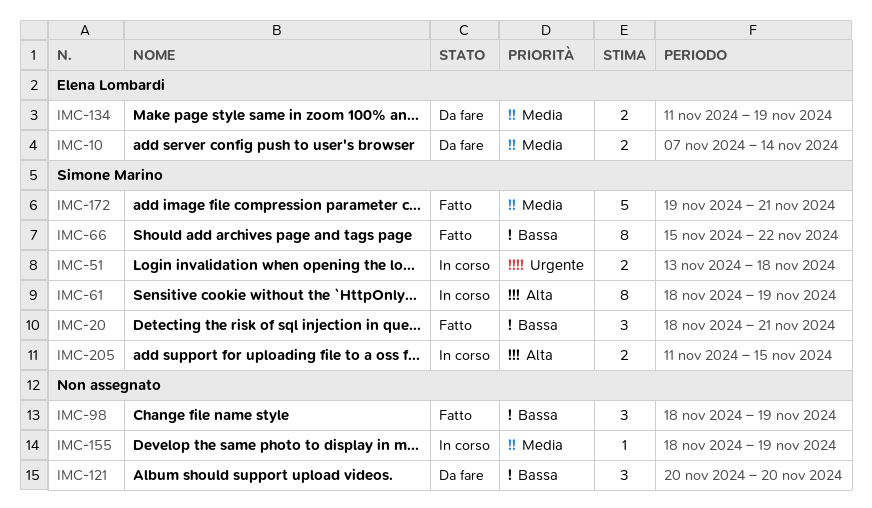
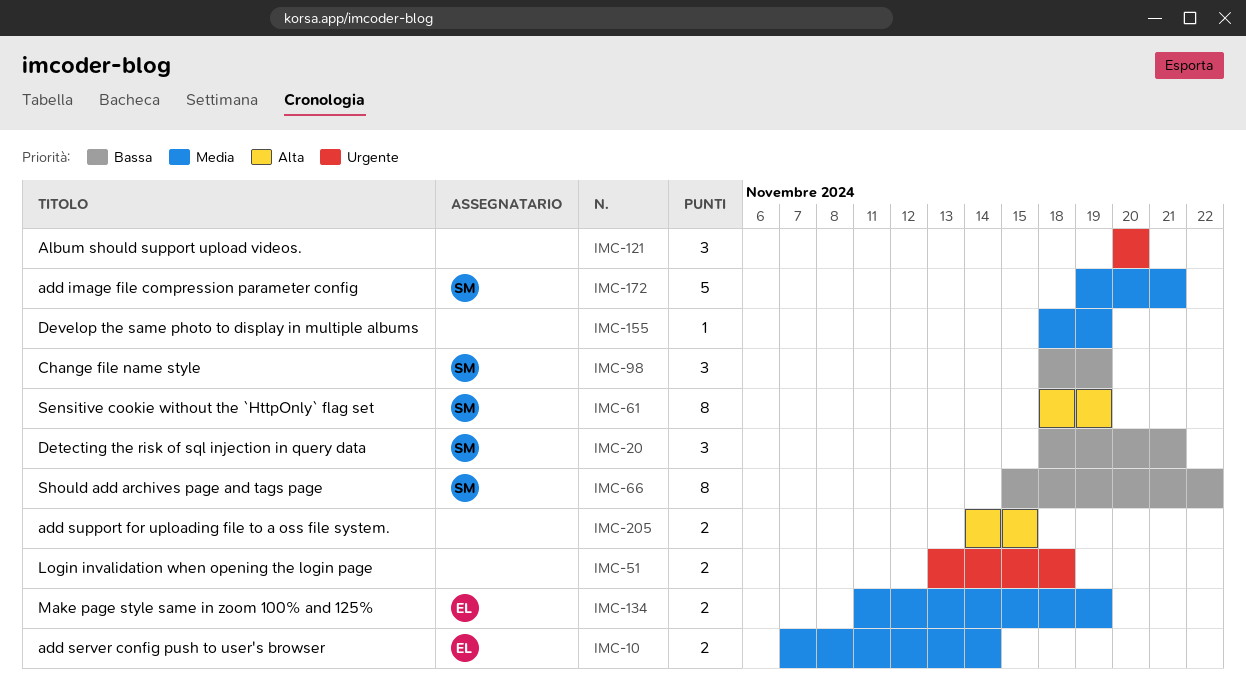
IMC-51, owner: Simone Marino -> none
IMC-98, owner: none -> Simone Marino
IMC-121, priority: Bassa -> Urgente
IMC-205, owner: Simone Marino -> none
IMC-205, start: Nov 11 -> Nov 14

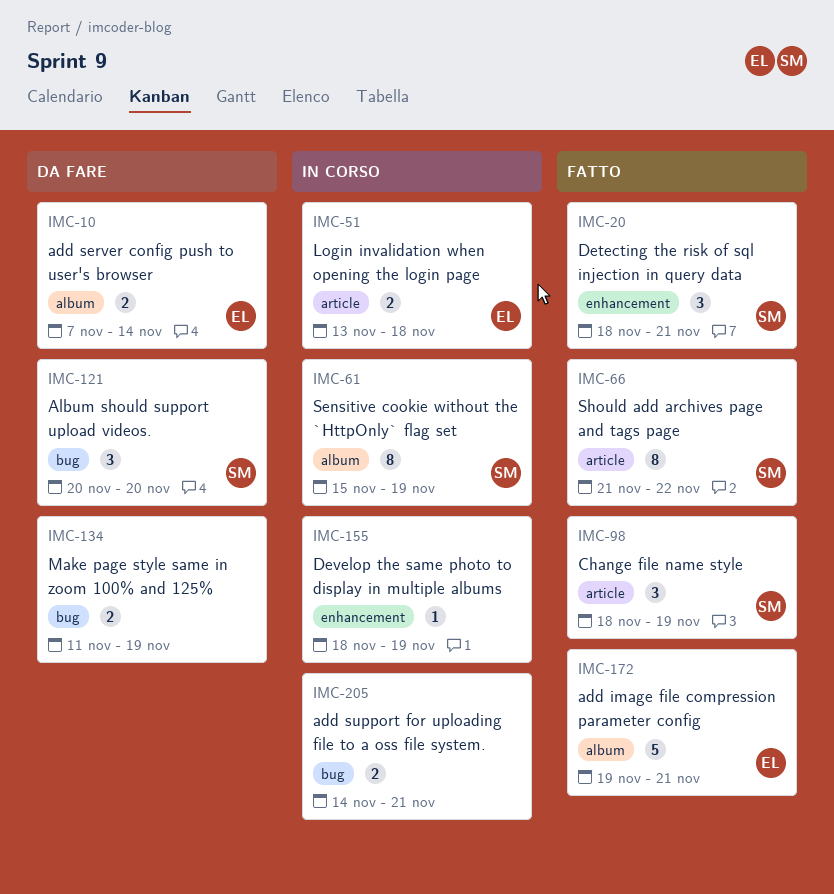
IMC-51, owner: none -> EL
IMC-61, start: Nov 18 -> Nov 15
IMC-66, start: Nov 15 -> Nov 21
IMC-121, owner: none -> SM
IMC-134, owner: EL -> none
IMC-172, owner: SM -> EL
IMC-205, due: Nov 15 -> Nov 21

